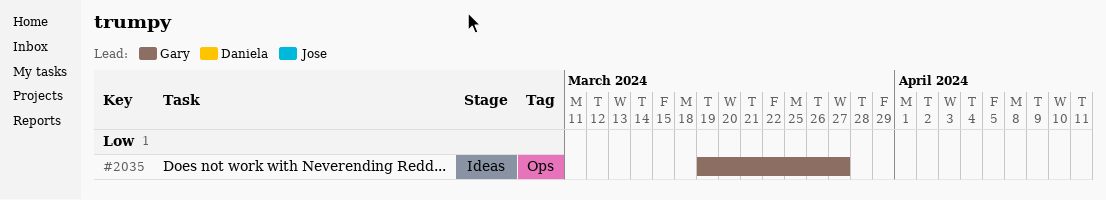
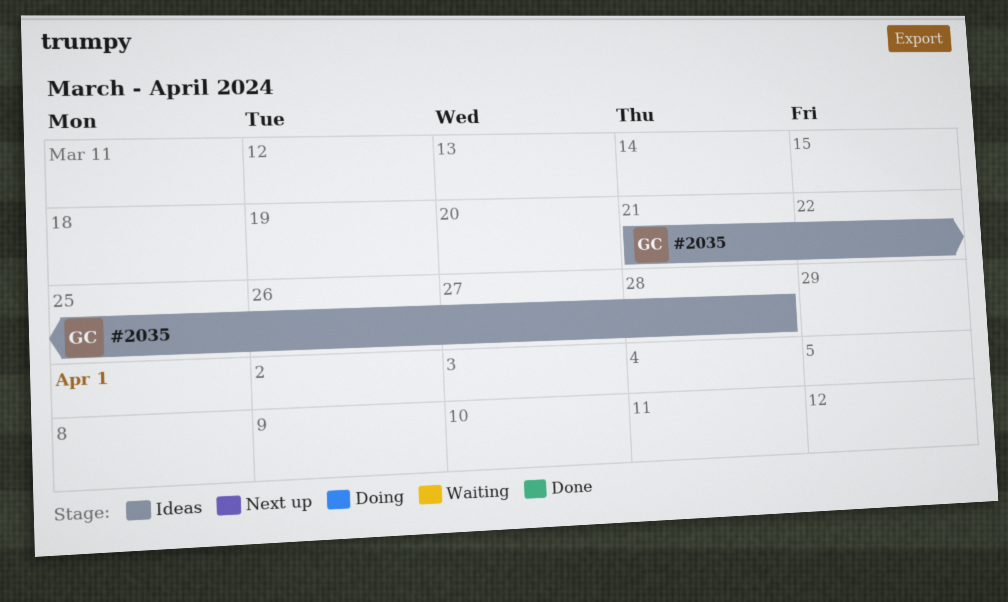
#2035, start: Mar 19 -> Mar 21
#2035, due: Mar 27 -> Mar 28

